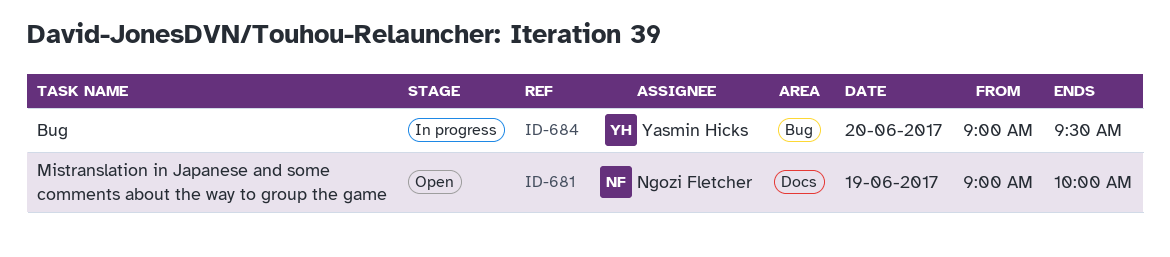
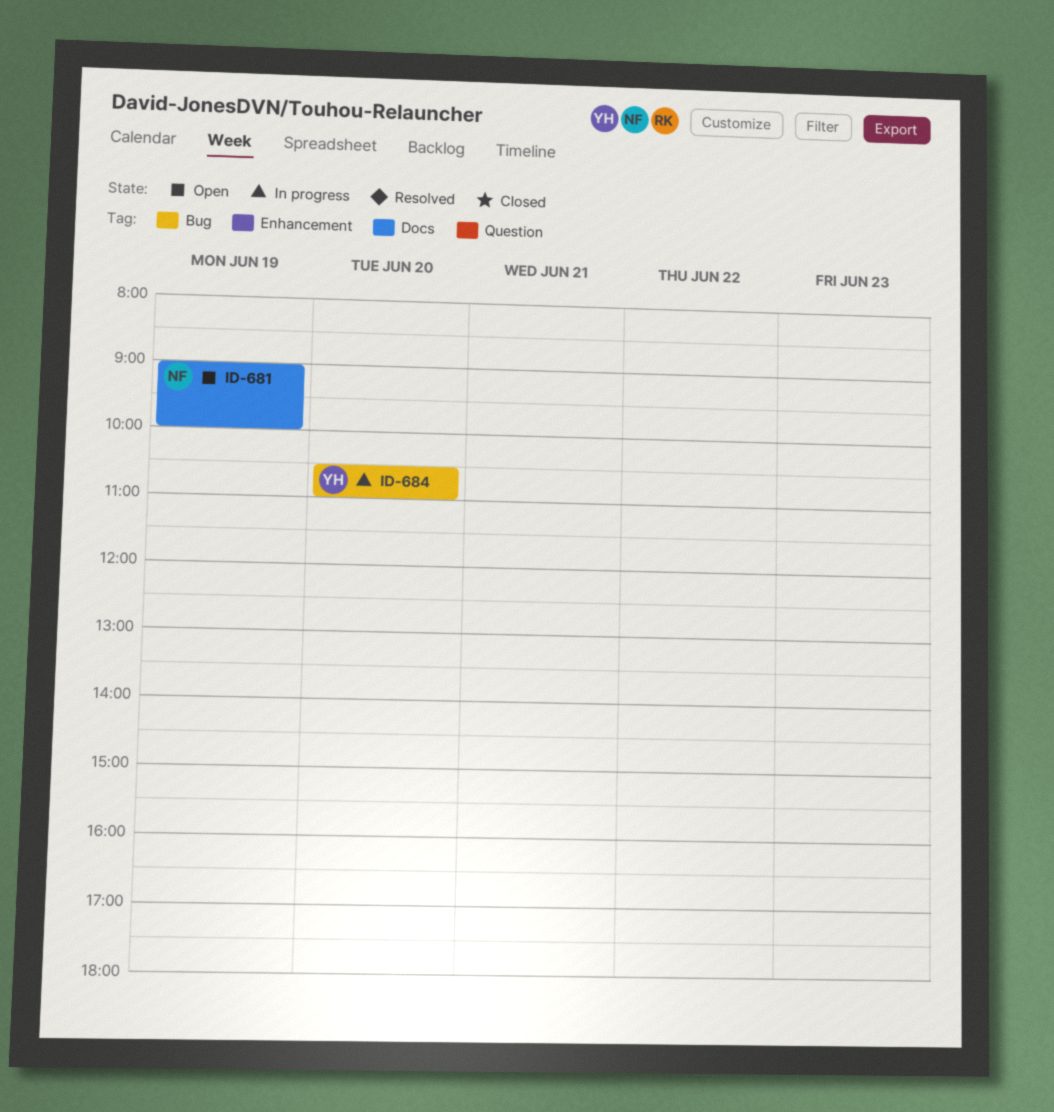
ID-684, begins: 09:00 -> 10:30
ID-684, ends: 09:30 -> 11:00

